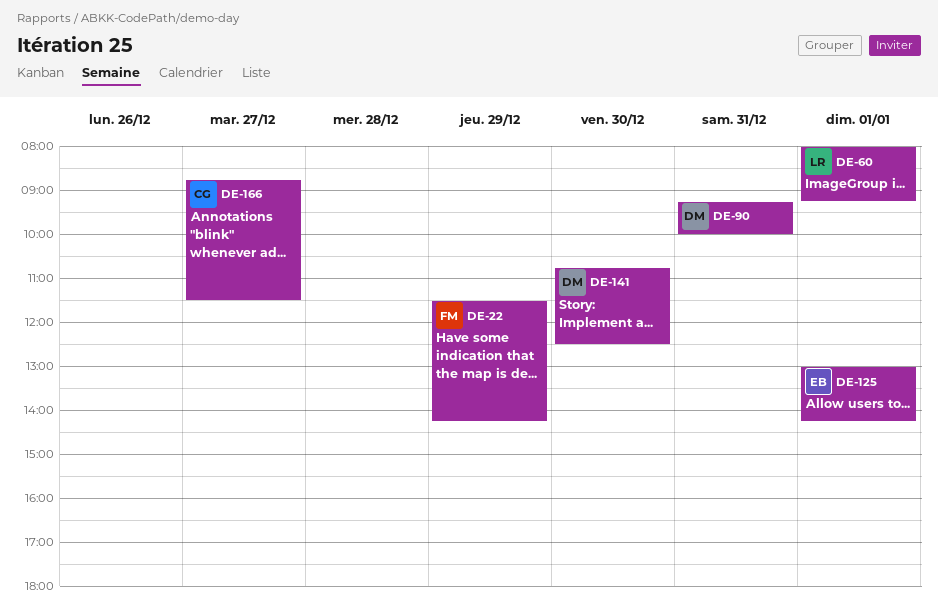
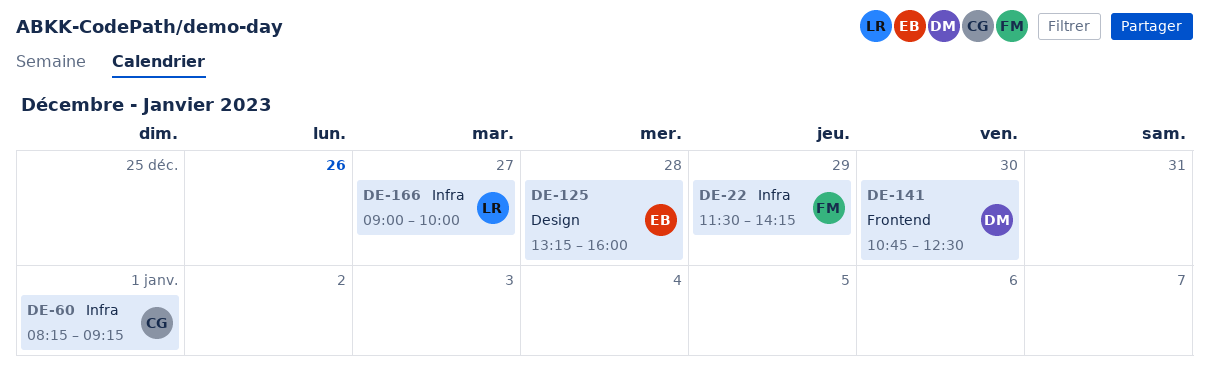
DE-60, owner: LR -> CG
DE-60, begins: 08:00 -> 08:15
DE-90: present -> none
DE-125, day: Jan 1 -> Dec 28
DE-125, begins: 13:00 -> 13:15
DE-125, ends: 14:15 -> 16:00
DE-166, owner: CG -> LR
DE-166, begins: 08:45 -> 09:00
DE-166, ends: 11:30 -> 10:00

